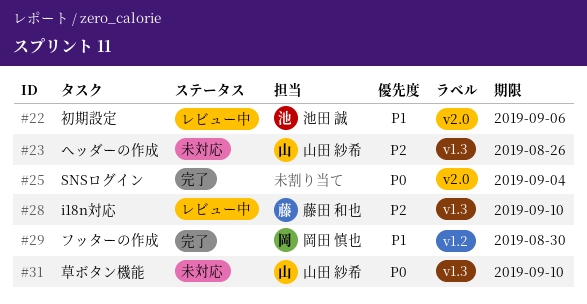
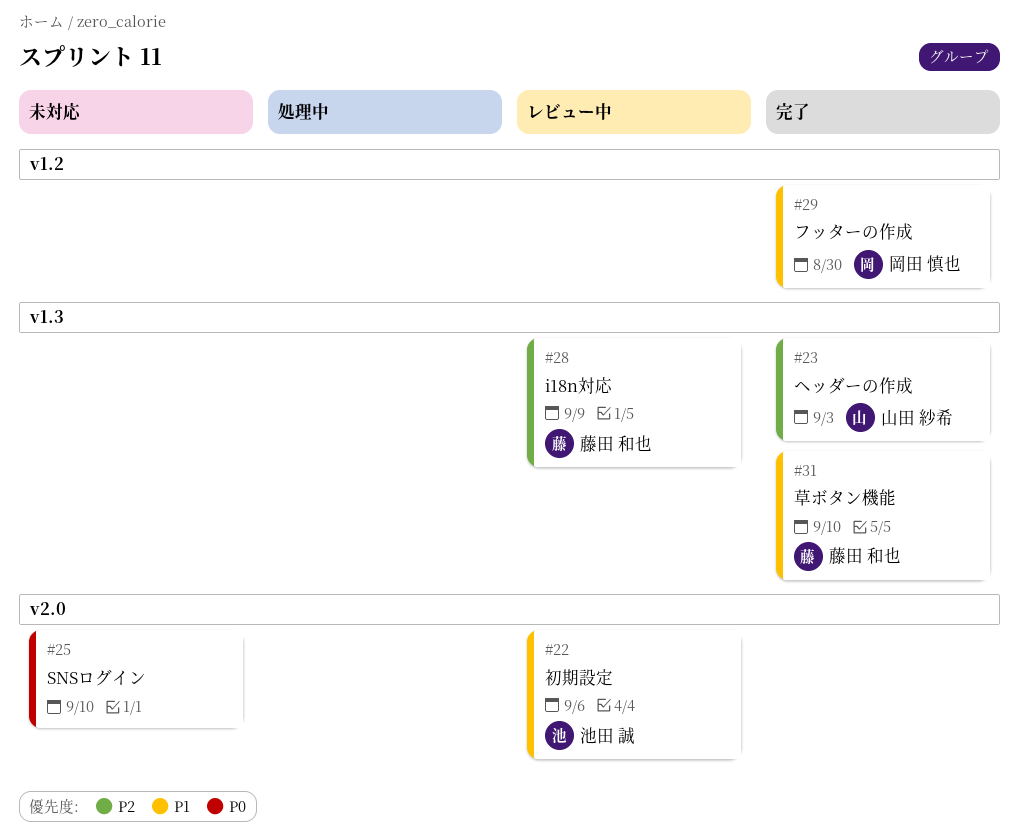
#23, status: 未対応 -> 完了
#23, due: Aug 26 -> Sep 3
#25, status: 完了 -> 未対応
#25, due: Sep 4 -> Sep 10
#28, due: Sep 10 -> Sep 9
#31, status: 未対応 -> 完了
#31, owner: 山田 紗希 -> 藤田 和也
#31, priority: P0 -> P1

